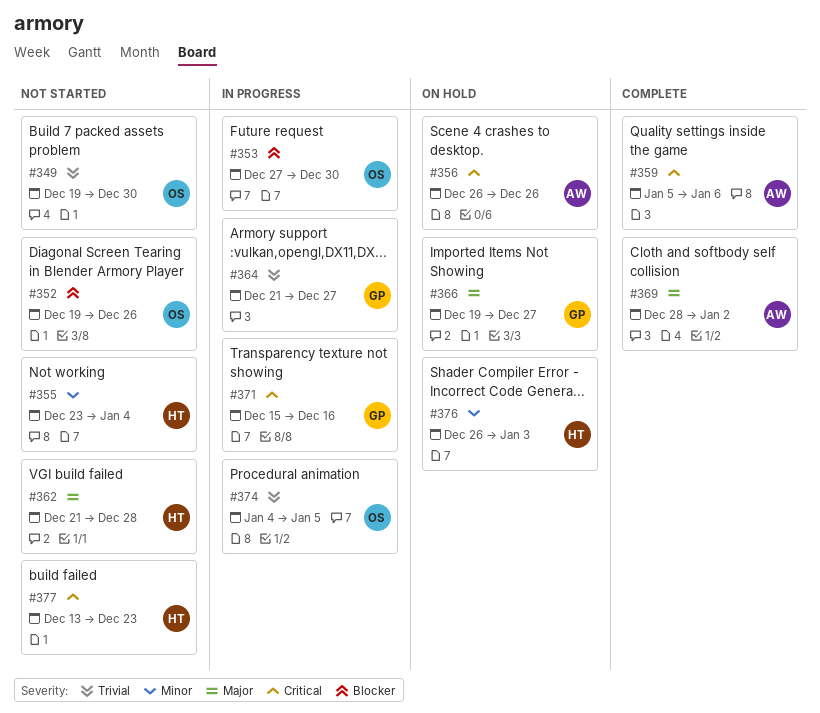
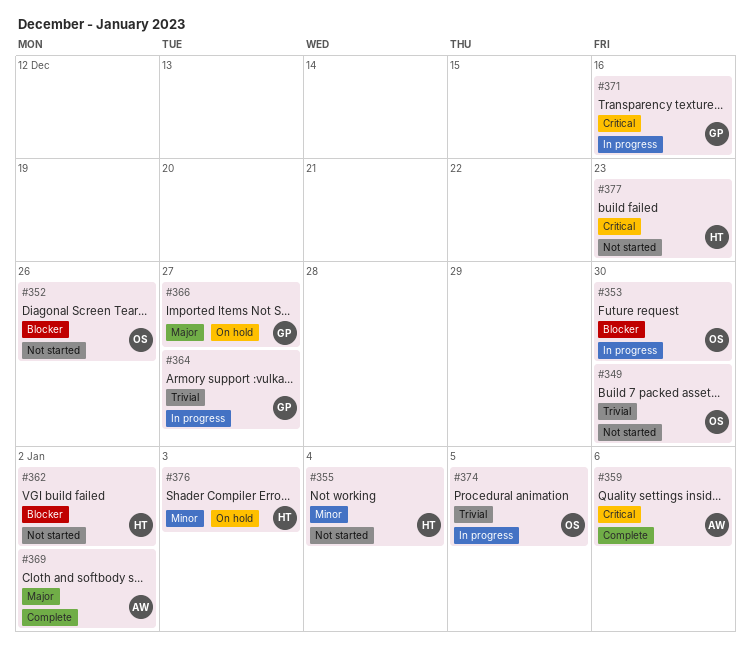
#356: present -> none
#362, priority: Major -> Blocker
#362, due: Dec 28 -> Jan 2

